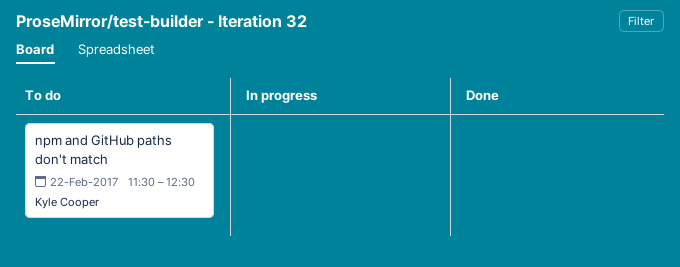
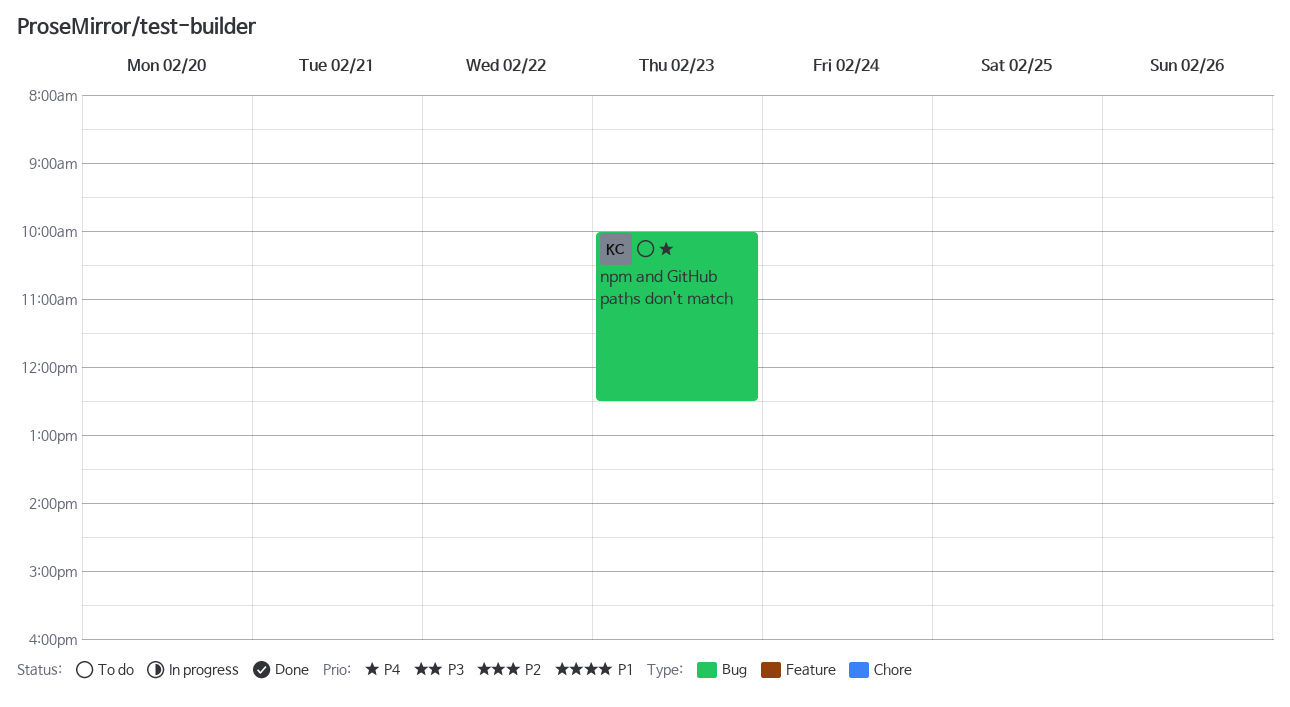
npm and GitHub paths don't match, day: Feb 22 -> Feb 23
npm and GitHub paths don't match, begins: 11:30 -> 10:00

